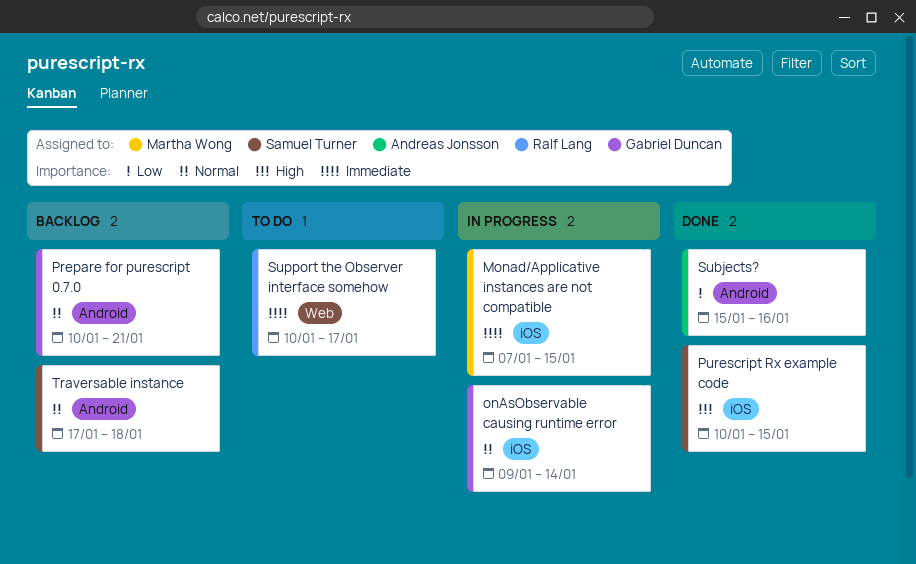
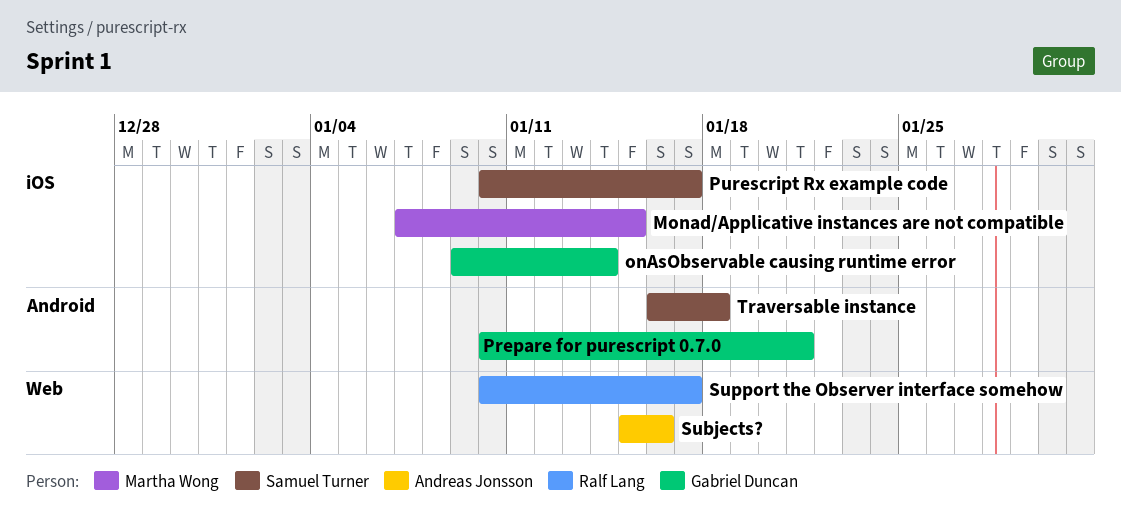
Purescript Rx example code, due: Jan 15 -> Jan 17
Subjects?, label: Android -> Web
Traversable instance, start: Jan 17 -> Jan 16

